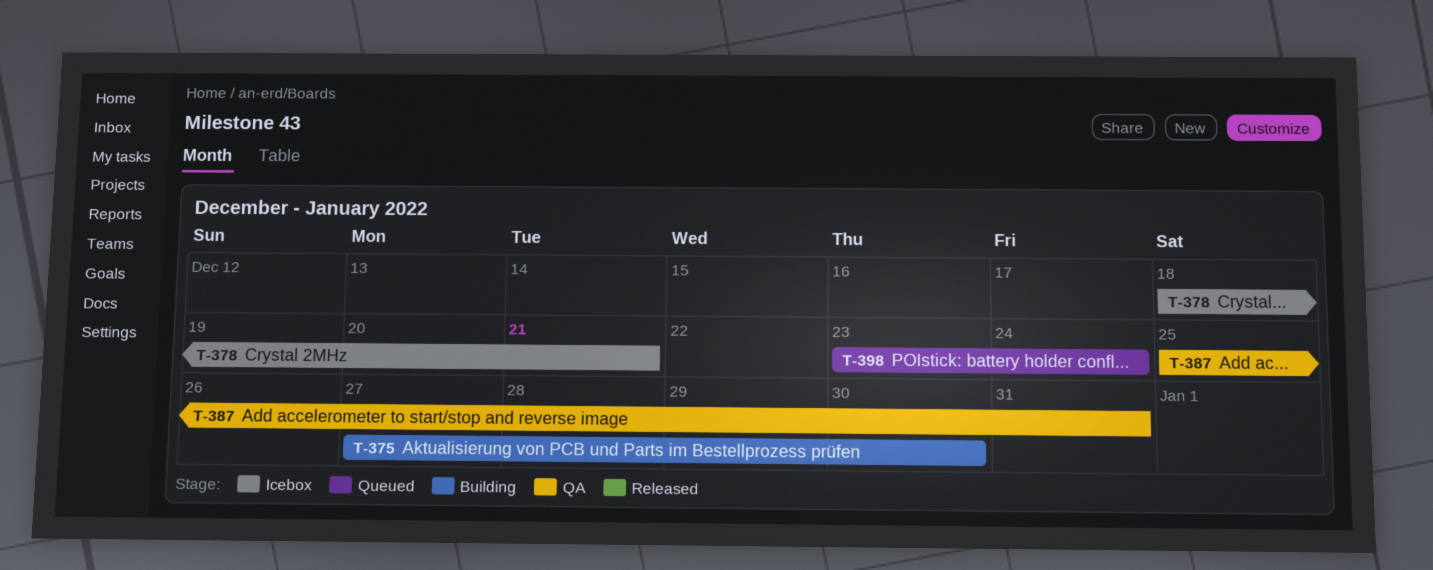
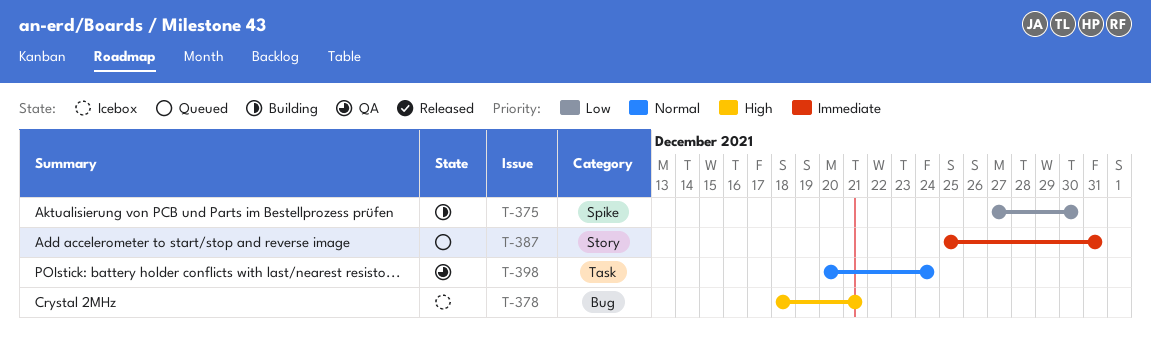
T-387, status: QA -> Queued
T-398, status: Queued -> QA
T-398, start: Dec 23 -> Dec 20

